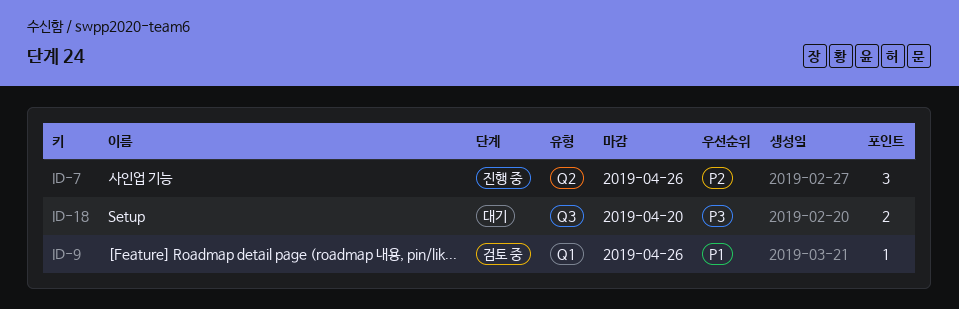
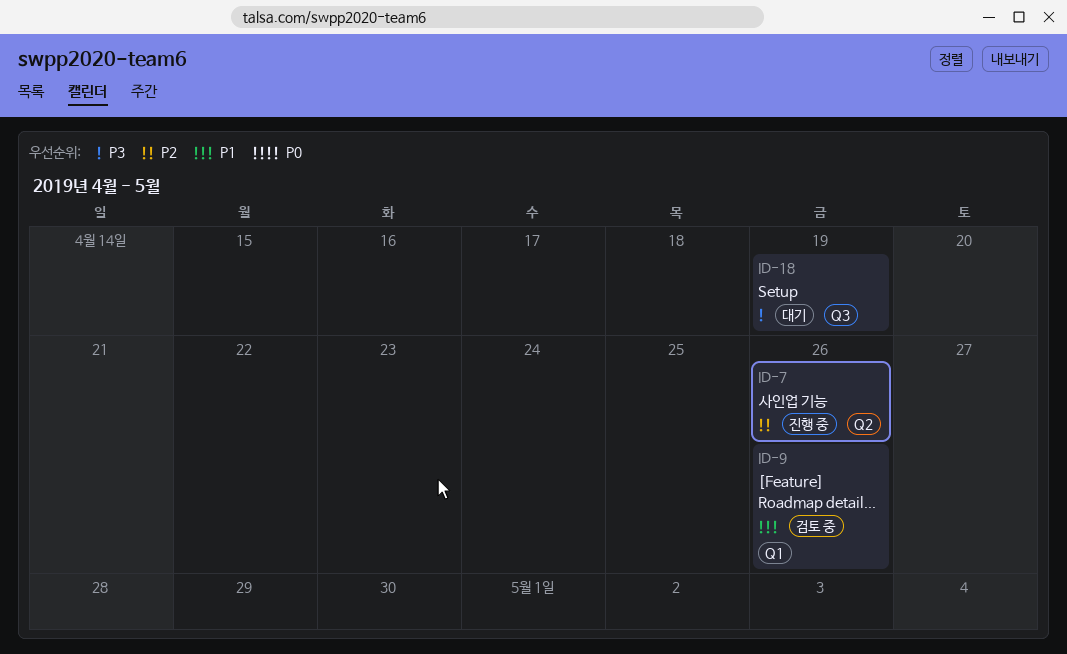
ID-18, due: Apr 20 -> Apr 19

